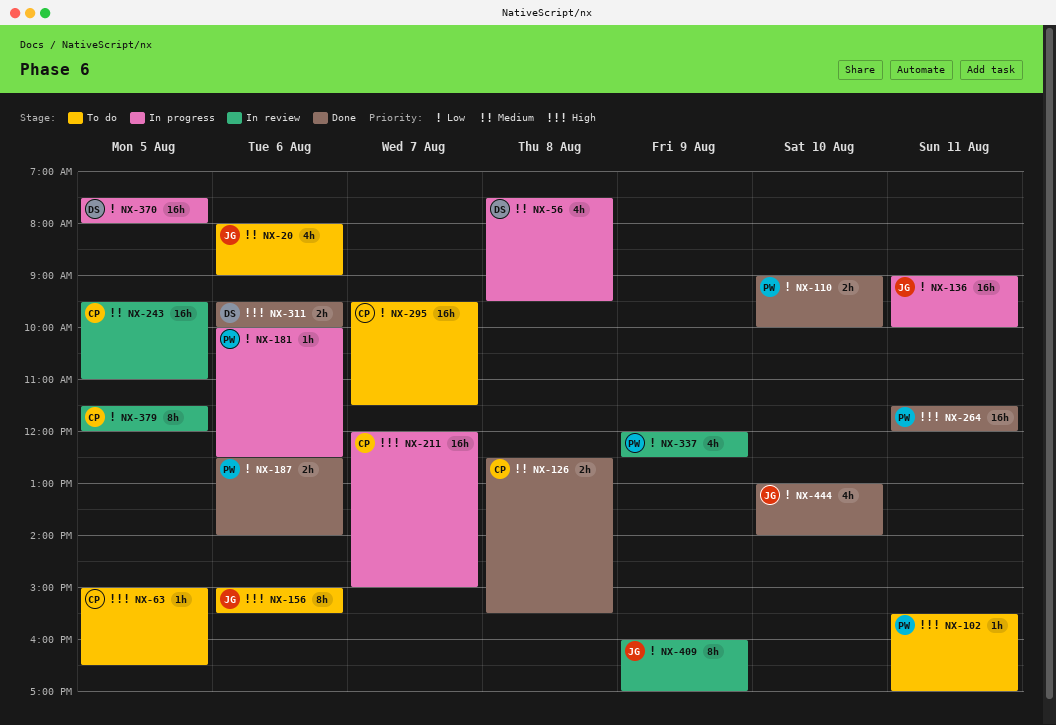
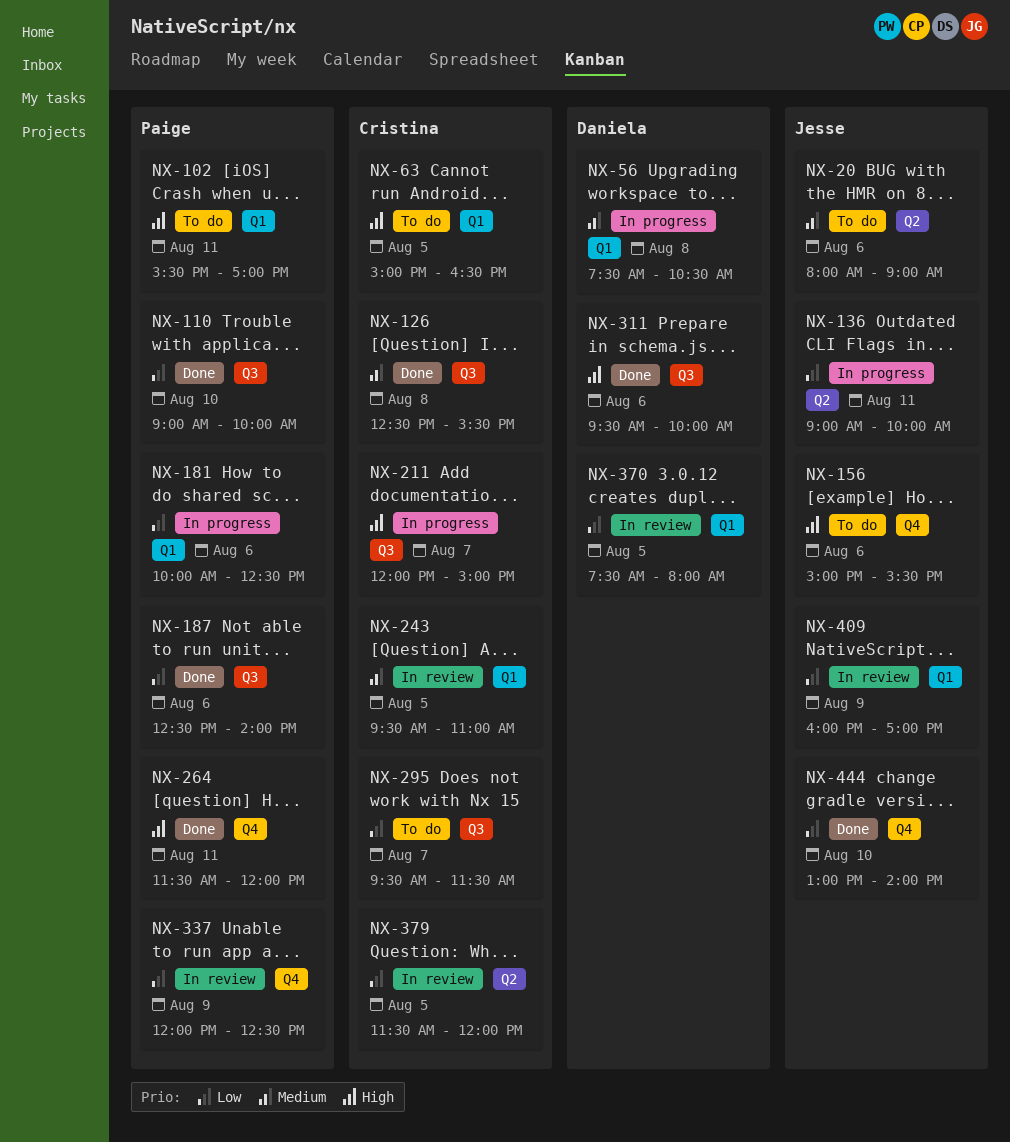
NX-56, ends: 09:30 -> 10:30
NX-370, status: In progress -> In review

